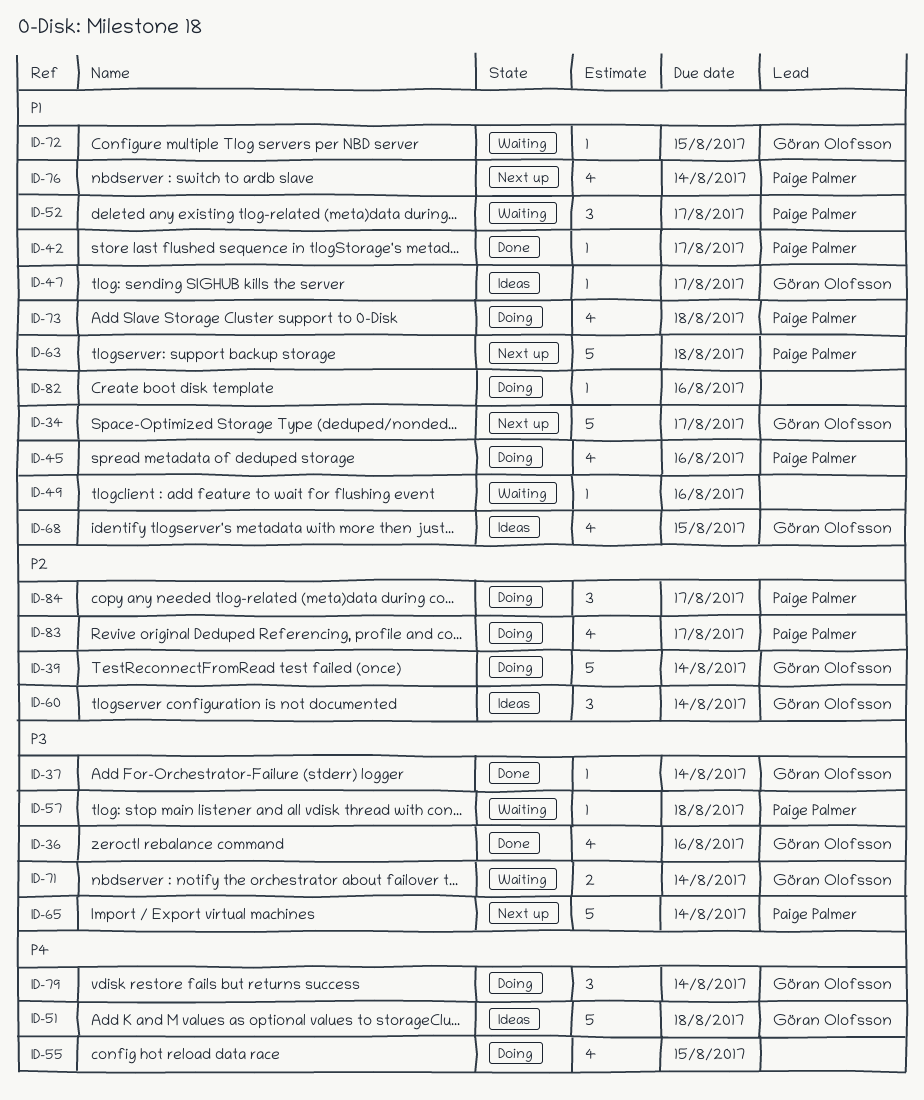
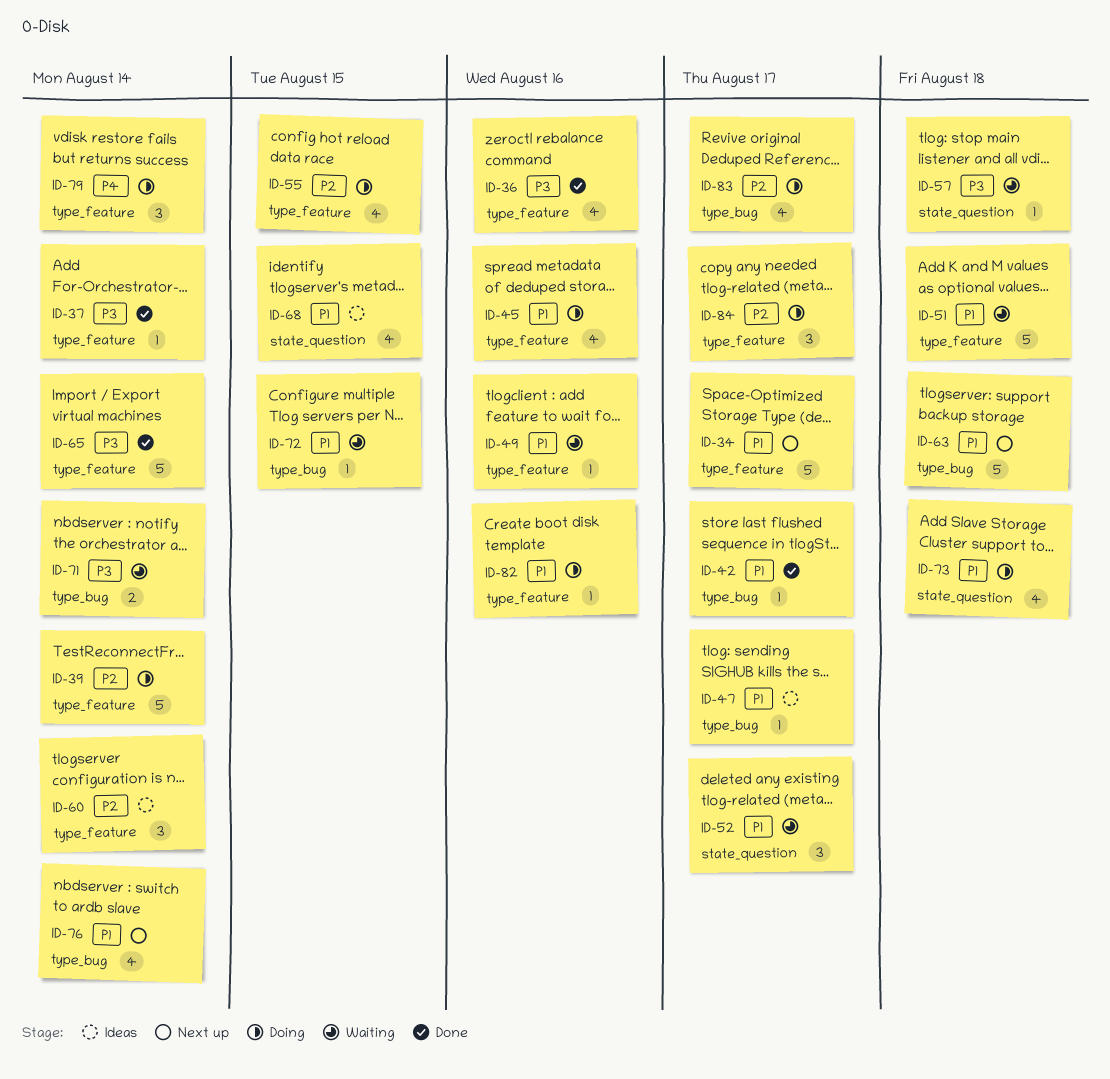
ID-51, status: Ideas -> Waiting
ID-51, priority: P4 -> P1
ID-55, priority: P4 -> P2
ID-65, status: Next up -> Done

